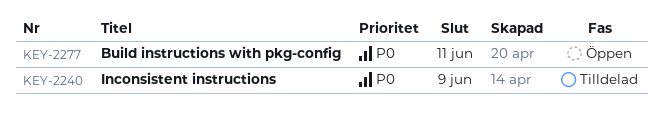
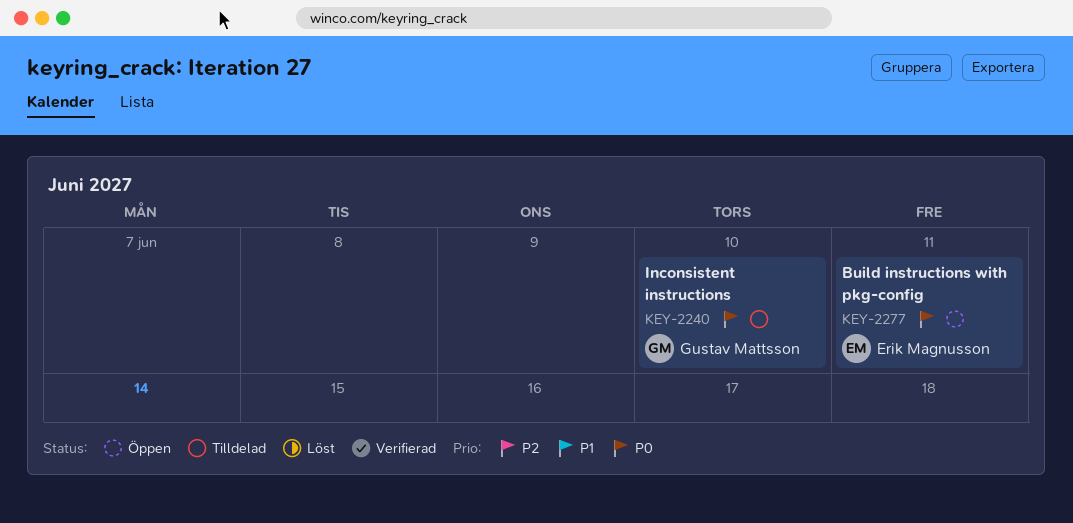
KEY-2240, due: Jun 9 -> Jun 10

